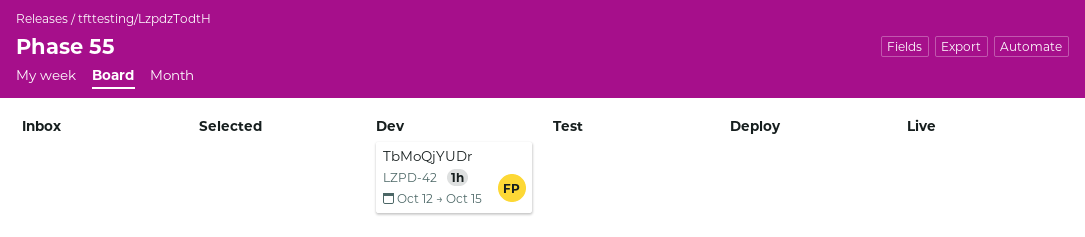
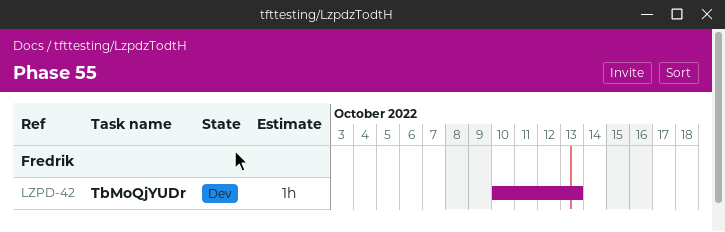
LZPD-42, start: Oct 12 -> Oct 10
LZPD-42, due: Oct 15 -> Oct 13

